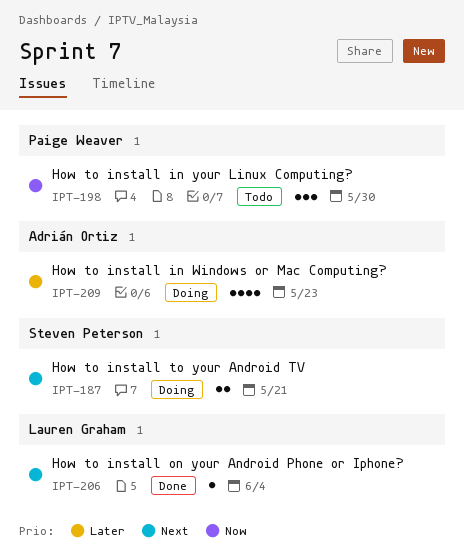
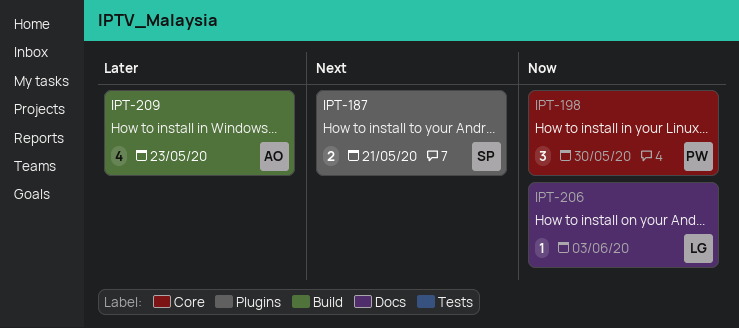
IPT-206, priority: Next -> Now
IPT-206, due: Jun 4 -> Jun 3

